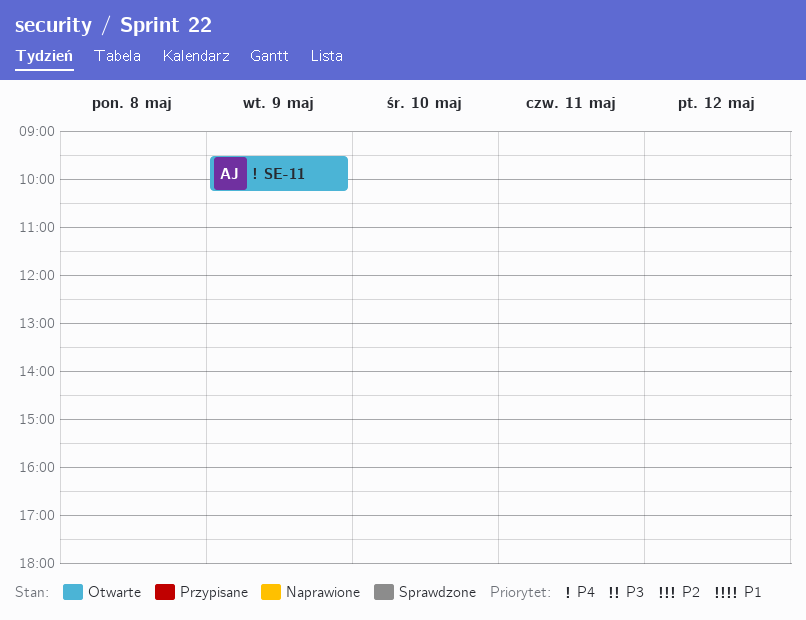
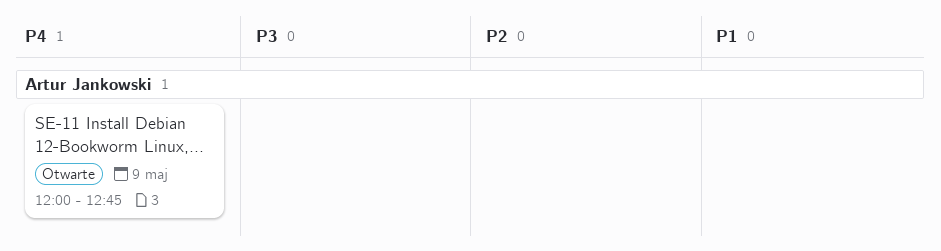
SE-11, begins: 09:30 -> 12:00
SE-11, ends: 10:15 -> 12:45

